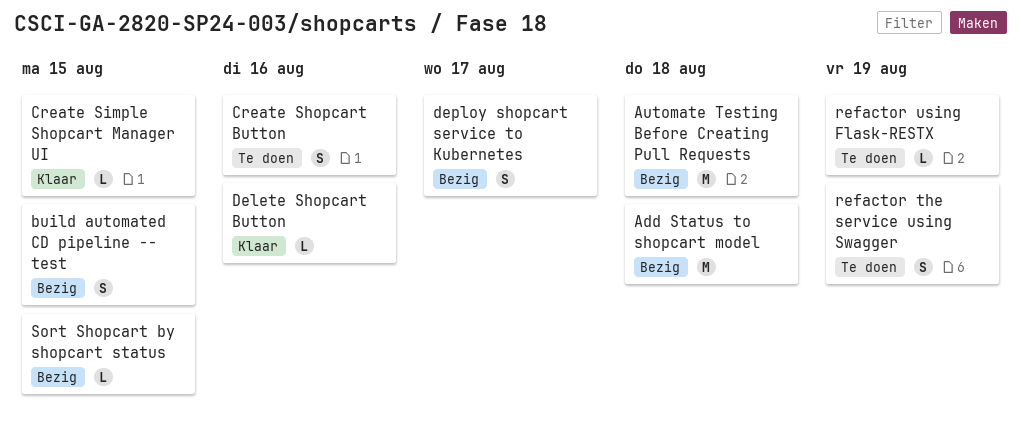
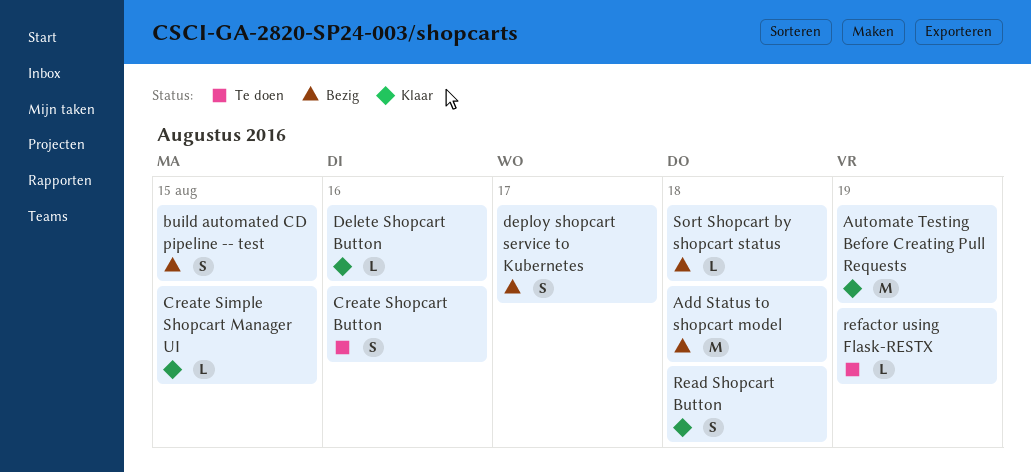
Automate Testing Before Creating Pull Requests, status: Bezig -> Klaar
Automate Testing Before Creating Pull Requests, due: Aug 18 -> Aug 19
Read Shopcart Button: none -> present
refactor the service using Swagger: present -> none
Sort Shopcart by shopcart status, due: Aug 15 -> Aug 18

